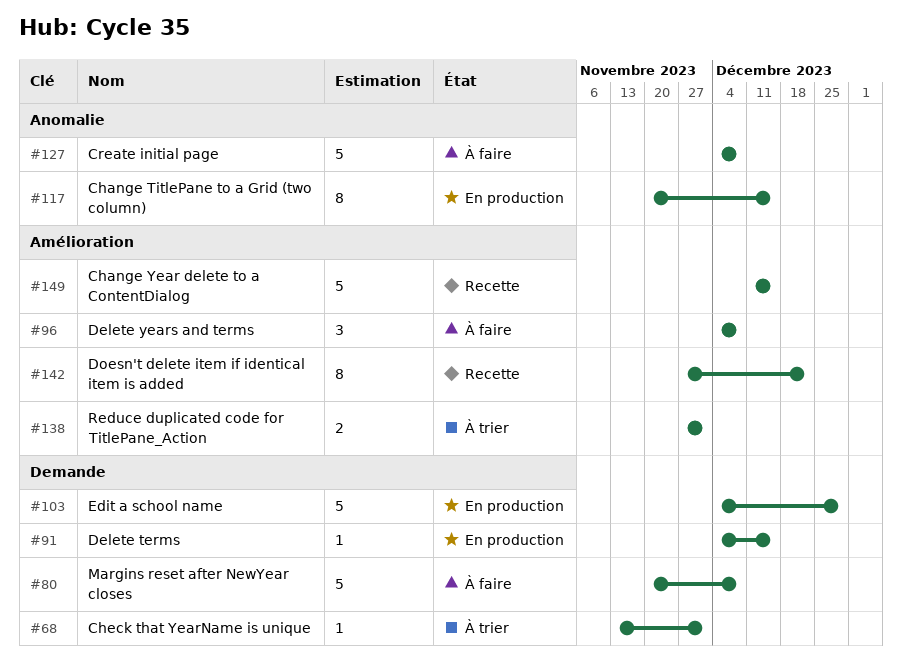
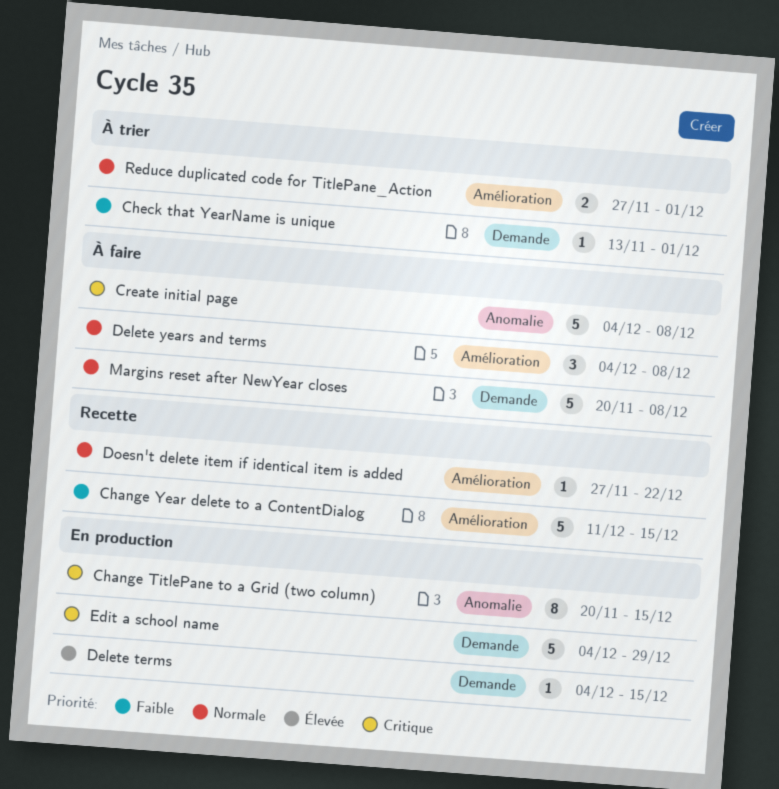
Doesn't delete item if identical item is added, estimate: 8 -> 1

